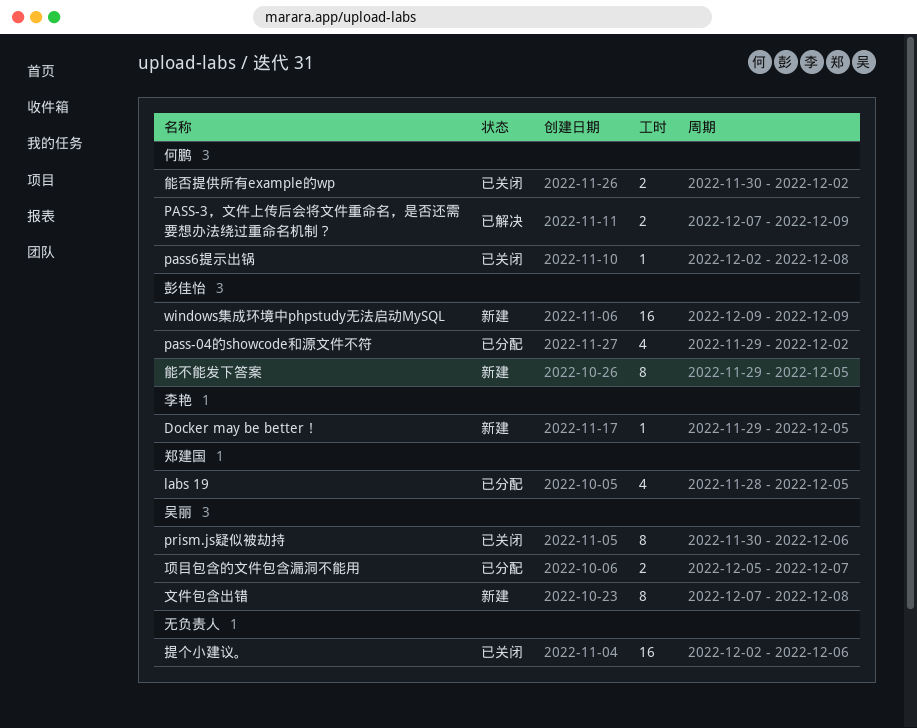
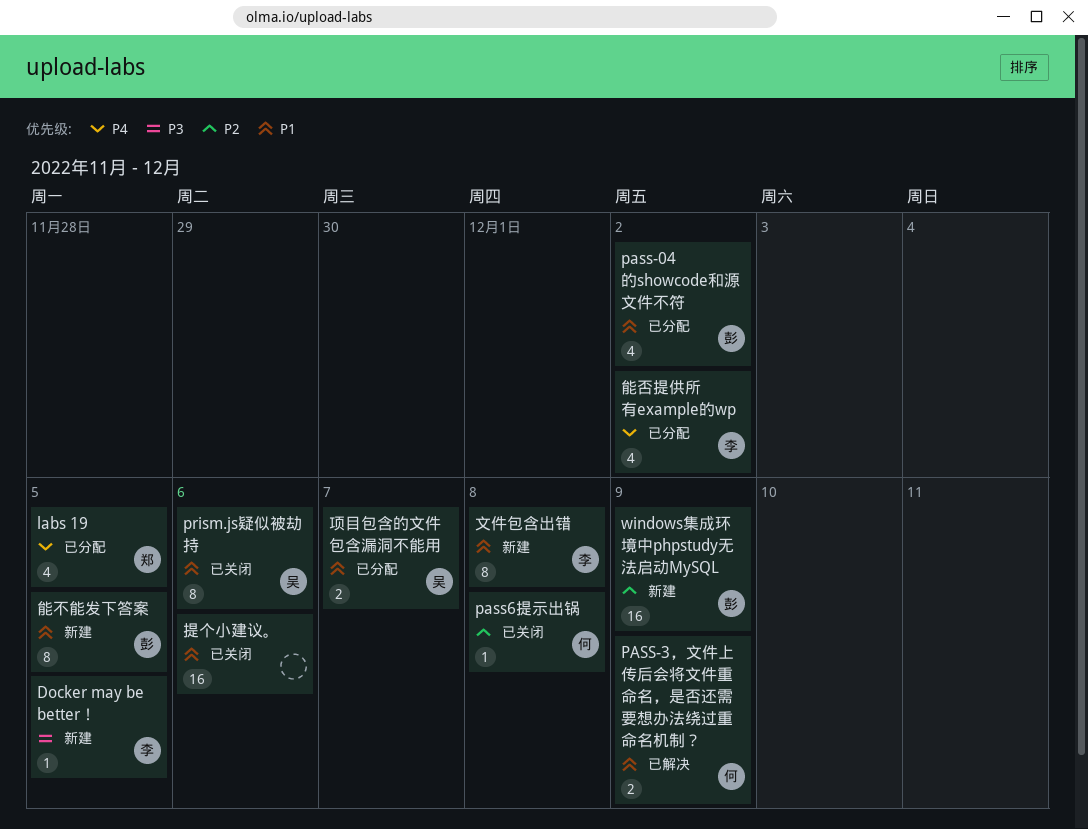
文件包含出错, owner: 吴丽 -> 李艳
能否提供所有example的wp, status: 已关闭 -> 已分配
能否提供所有example的wp, owner: 何鹏 -> 李艳
能否提供所有example的wp, estimate: 2 -> 4

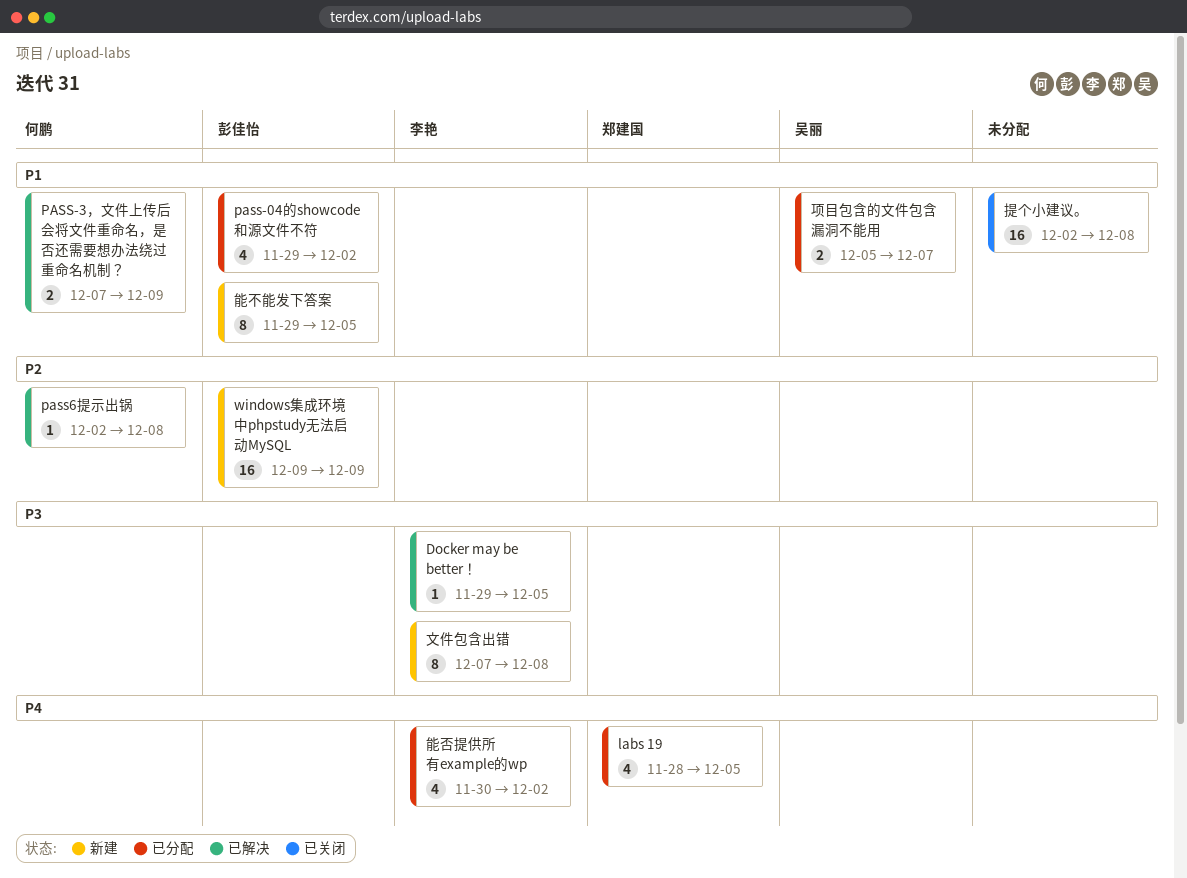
Docker may be better！, status: 新建 -> 已解决
pass6提示出锅, status: 已关闭 -> 已解决
prism.js疑似被劫持: present -> none
提个小建议。, due: Dec 6 -> Dec 8
文件包含出错, priority: P1 -> P3

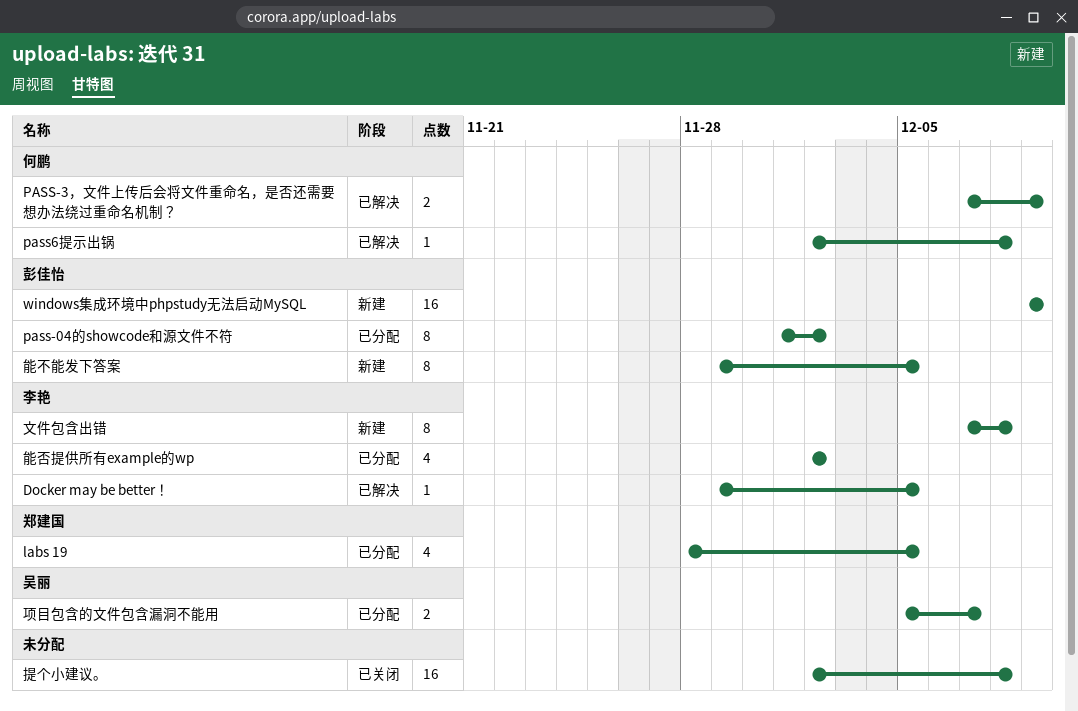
pass-04的showcode和源文件不符, estimate: 4 -> 8
pass-04的showcode和源文件不符, start: Nov 29 -> Dec 1
能否提供所有example的wp, start: Nov 30 -> Dec 2

